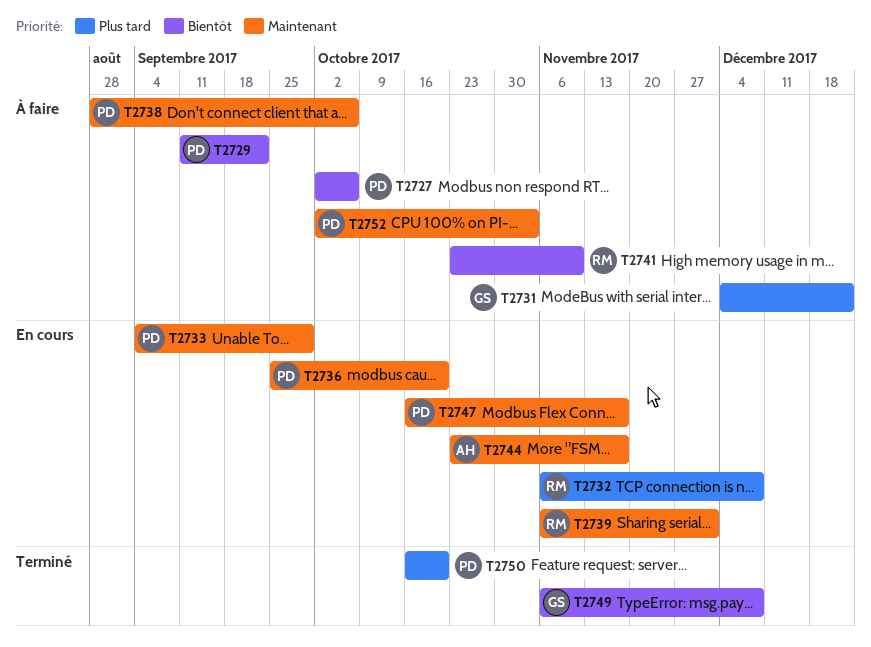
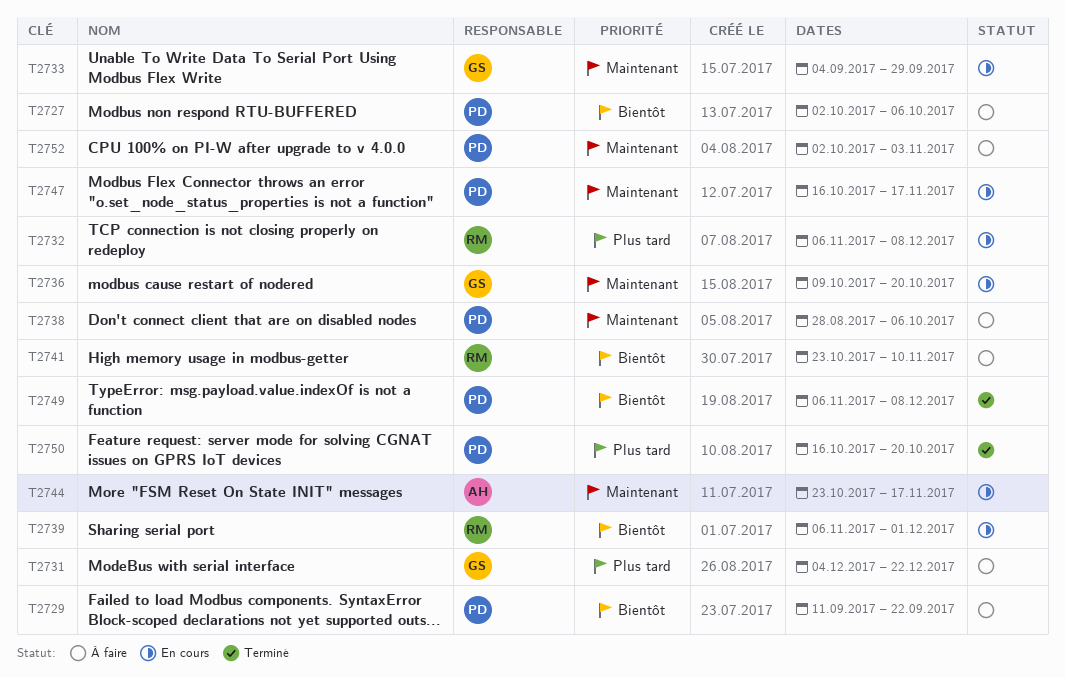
T2733, owner: PD -> GS
T2736, owner: PD -> GS
T2736, start: Sep 25 -> Oct 9
T2739, priority: Maintenant -> Bientôt
T2749, owner: GS -> PD

